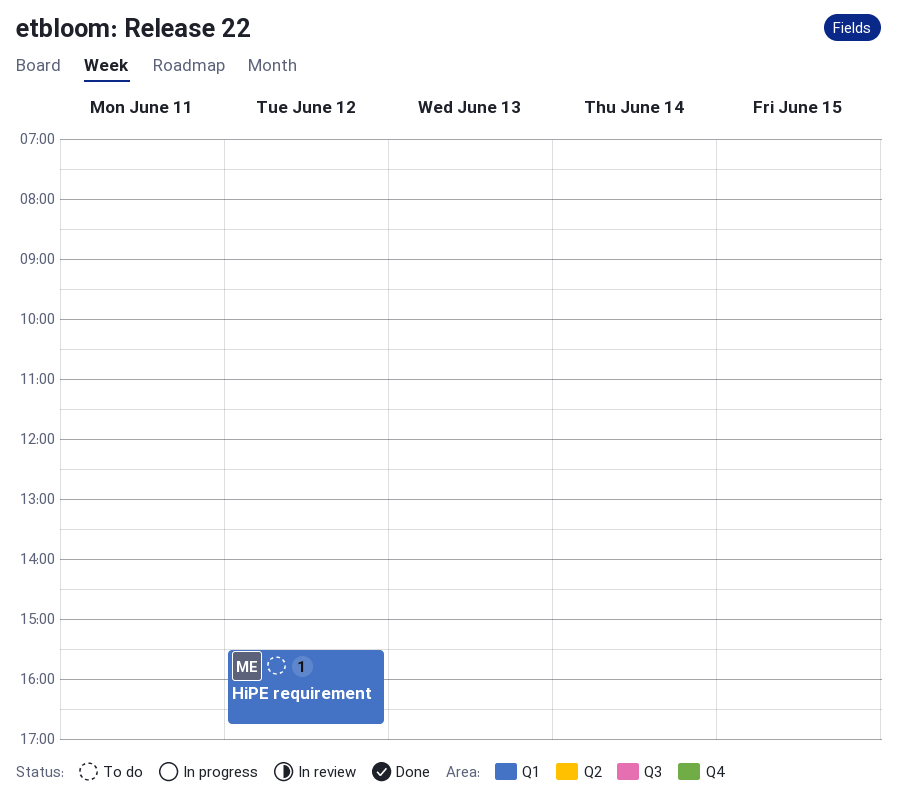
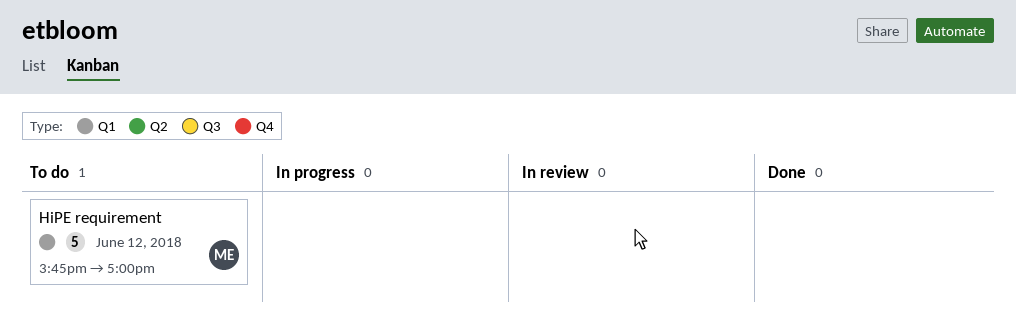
HiPE requirement, estimate: 1 -> 5
HiPE requirement, begins: 15:30 -> 15:45
HiPE requirement, ends: 16:45 -> 17:00

